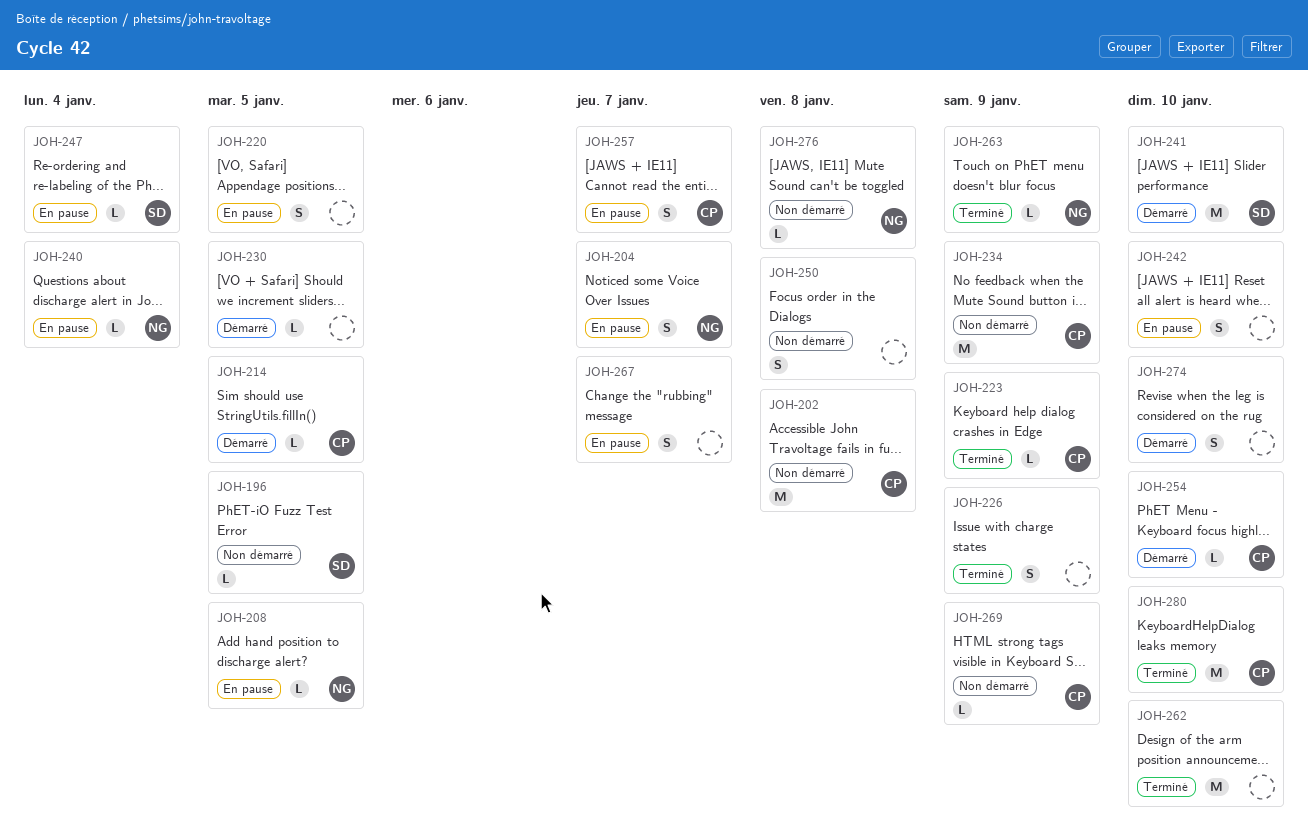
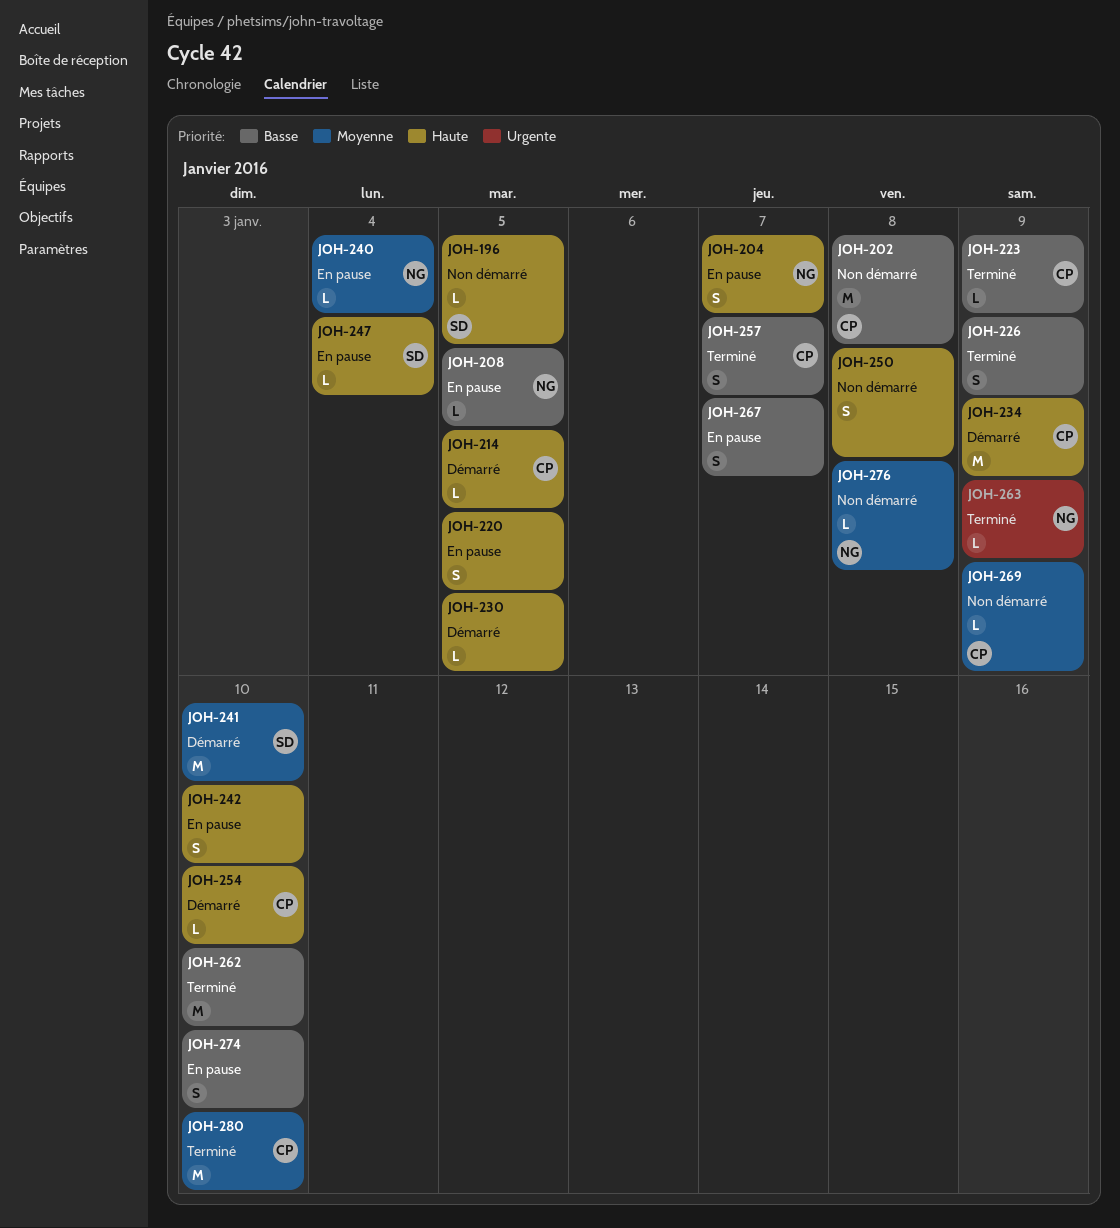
JOH-234, status: Non démarré -> Démarré
JOH-257, status: En pause -> Terminé
JOH-274, status: Démarré -> En pause

